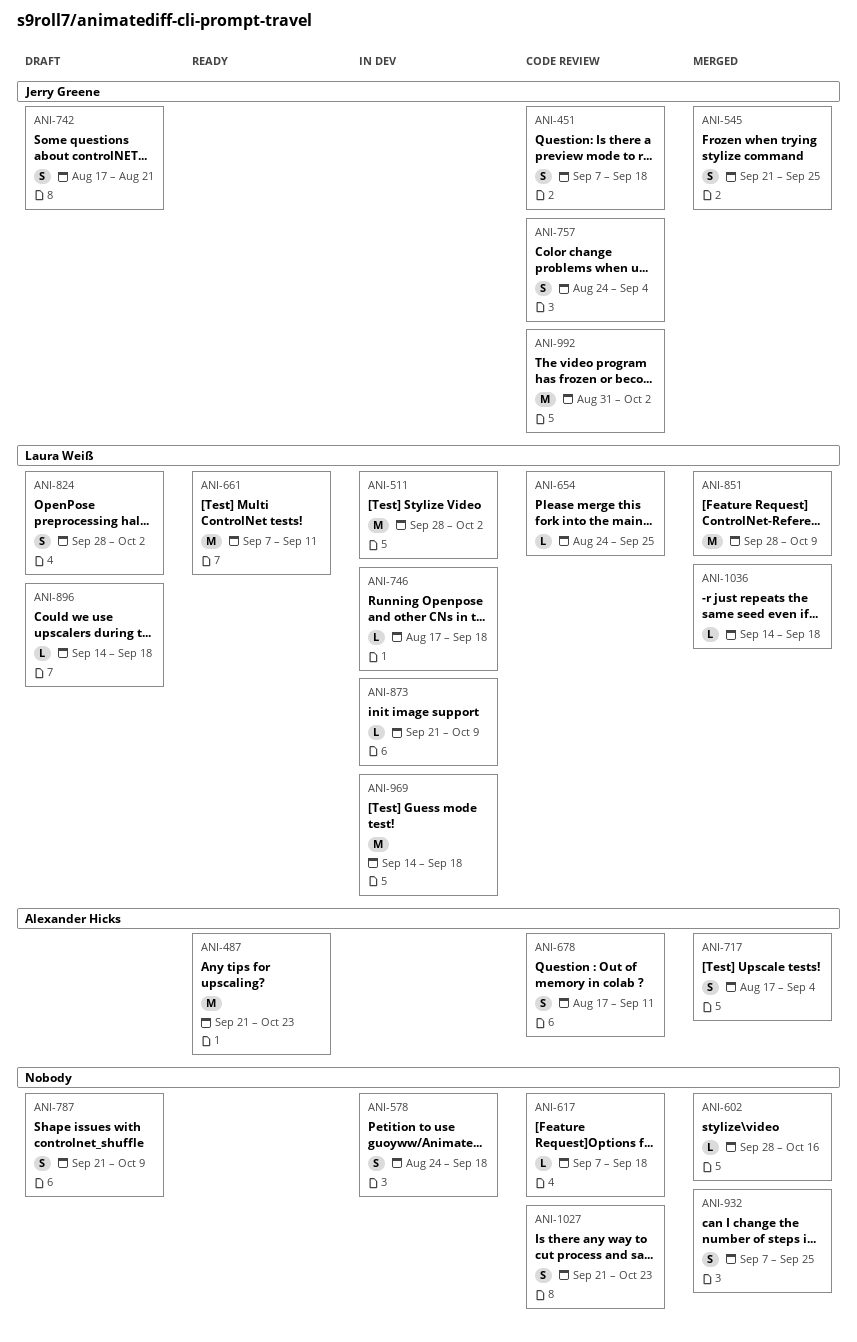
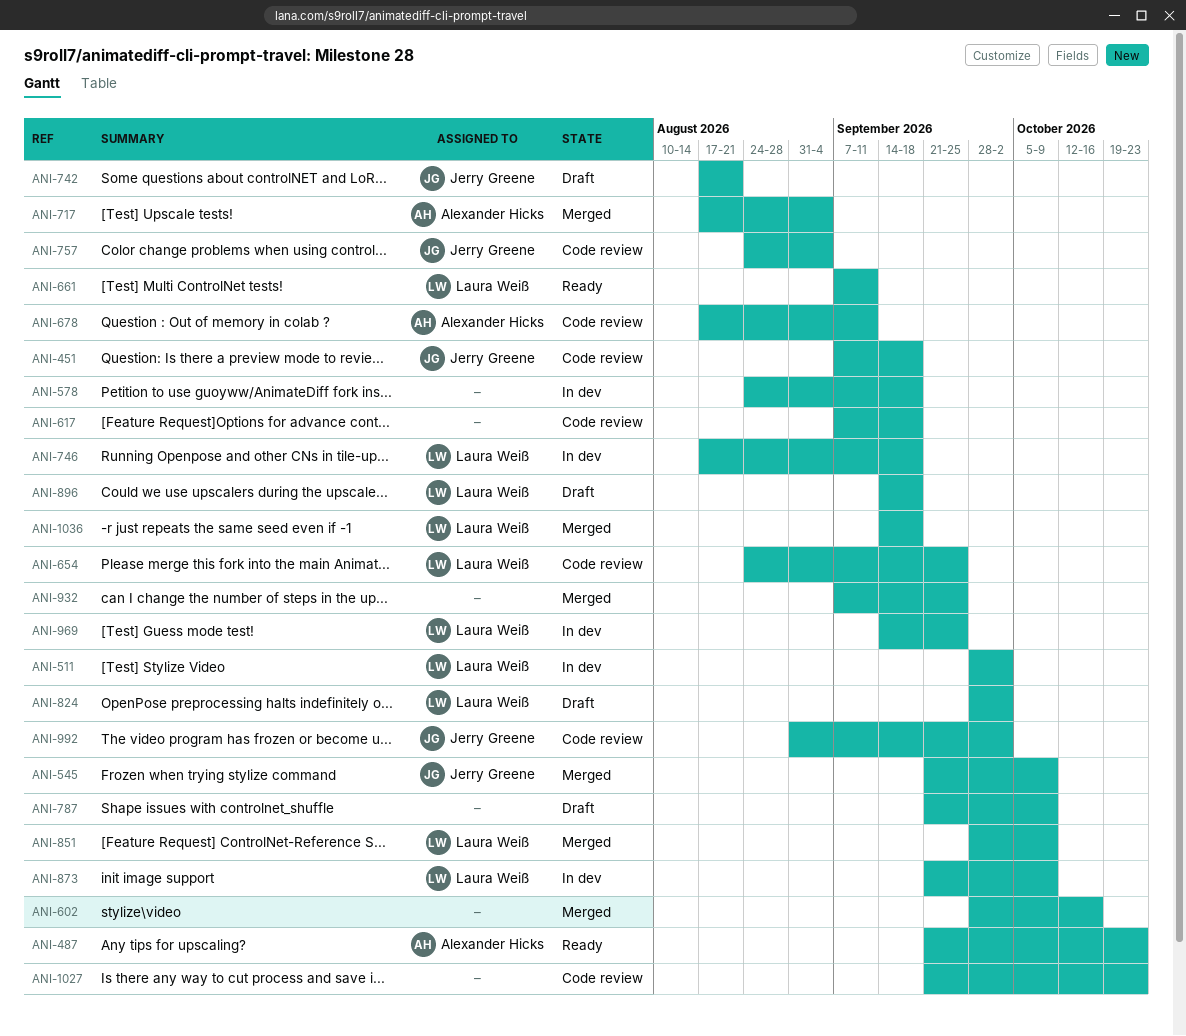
ANI-545, due: Sep 25 -> Oct 9
ANI-969, due: Sep 18 -> Sep 25

